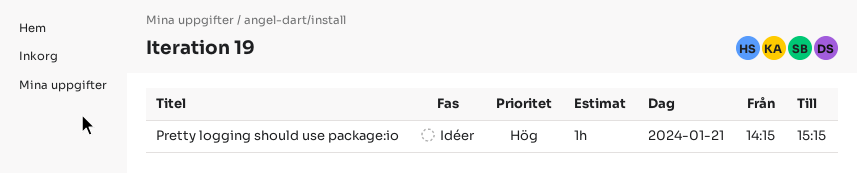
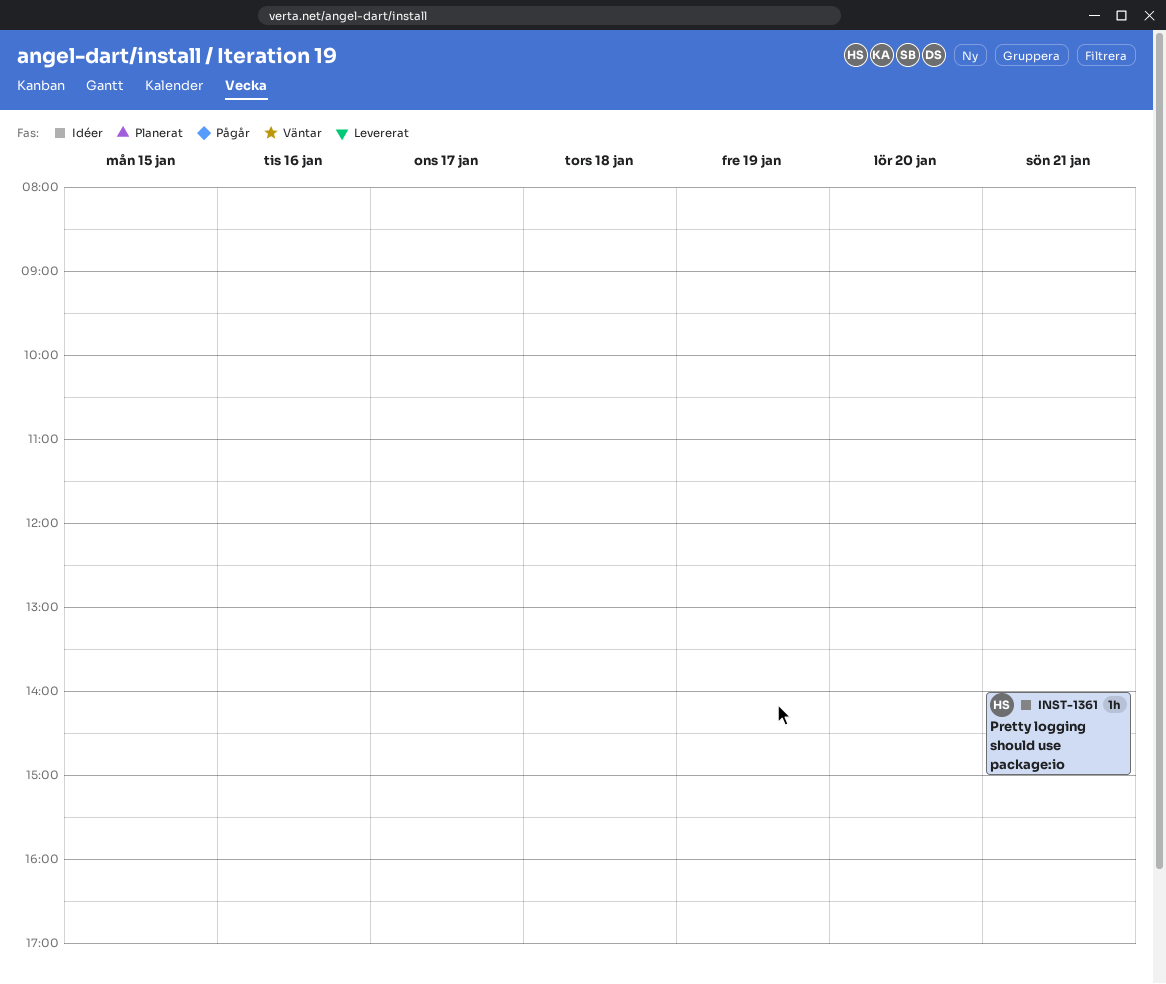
Pretty logging should use package:io, begins: 14:15 -> 14:00
Pretty logging should use package:io, ends: 15:15 -> 15:00

